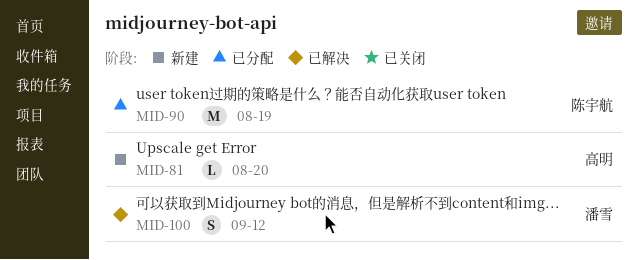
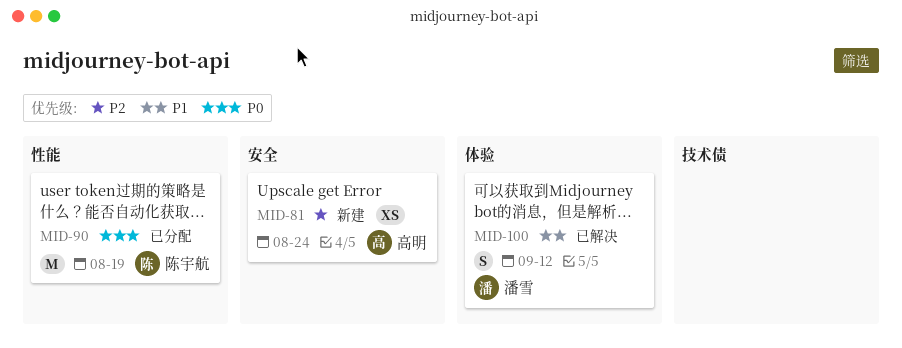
MID-81, estimate: L -> XS
MID-81, due: Aug 20 -> Aug 24

